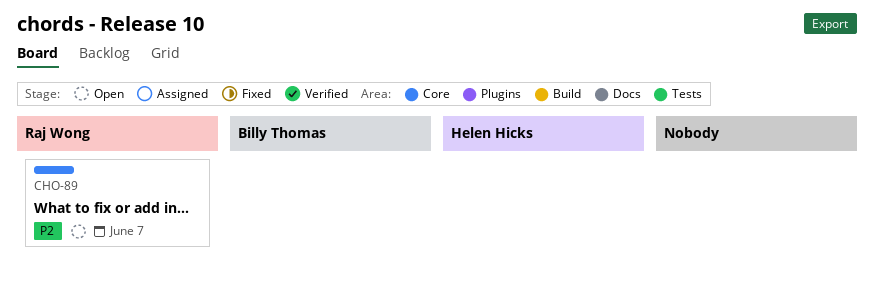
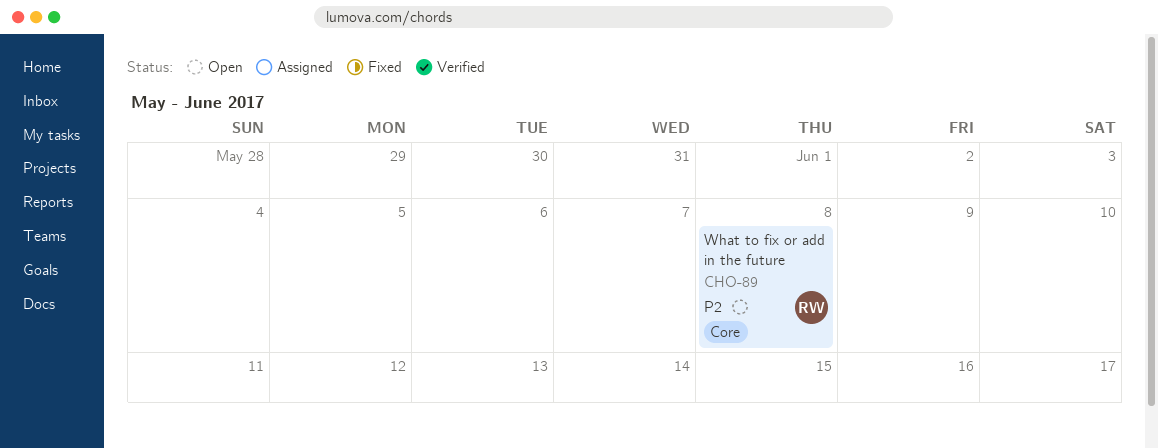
CHO-89, due: Jun 7 -> Jun 8

